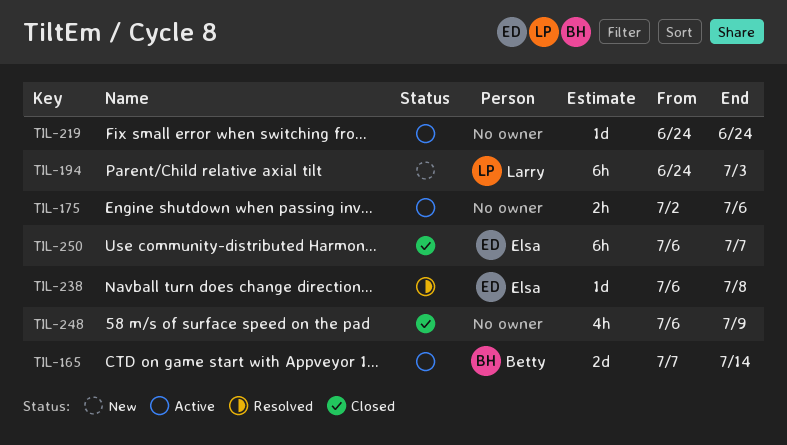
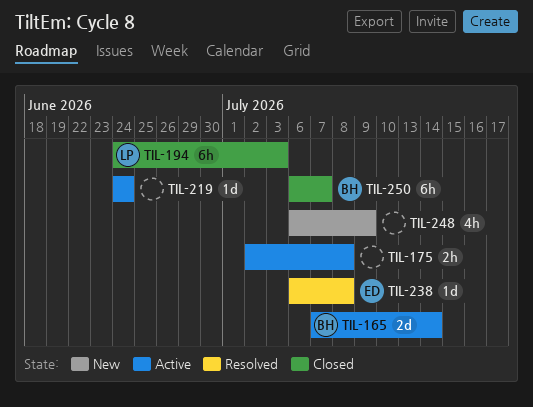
TIL-175, due: Jul 6 -> Jul 8
TIL-194, status: New -> Closed
TIL-248, status: Closed -> New
TIL-250, owner: Elsa -> Betty

